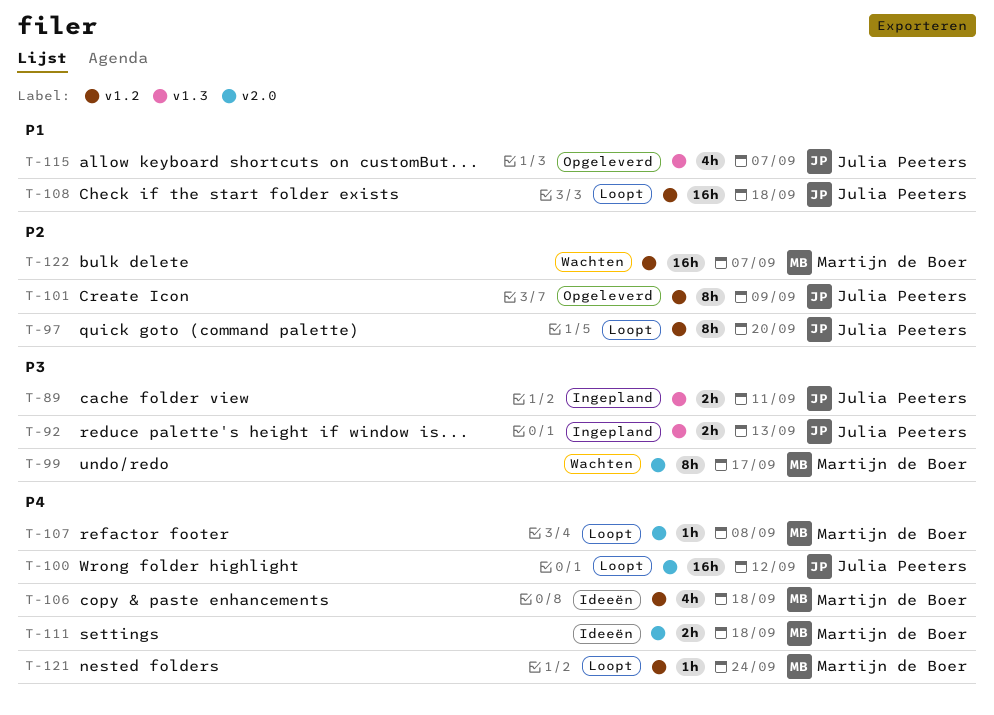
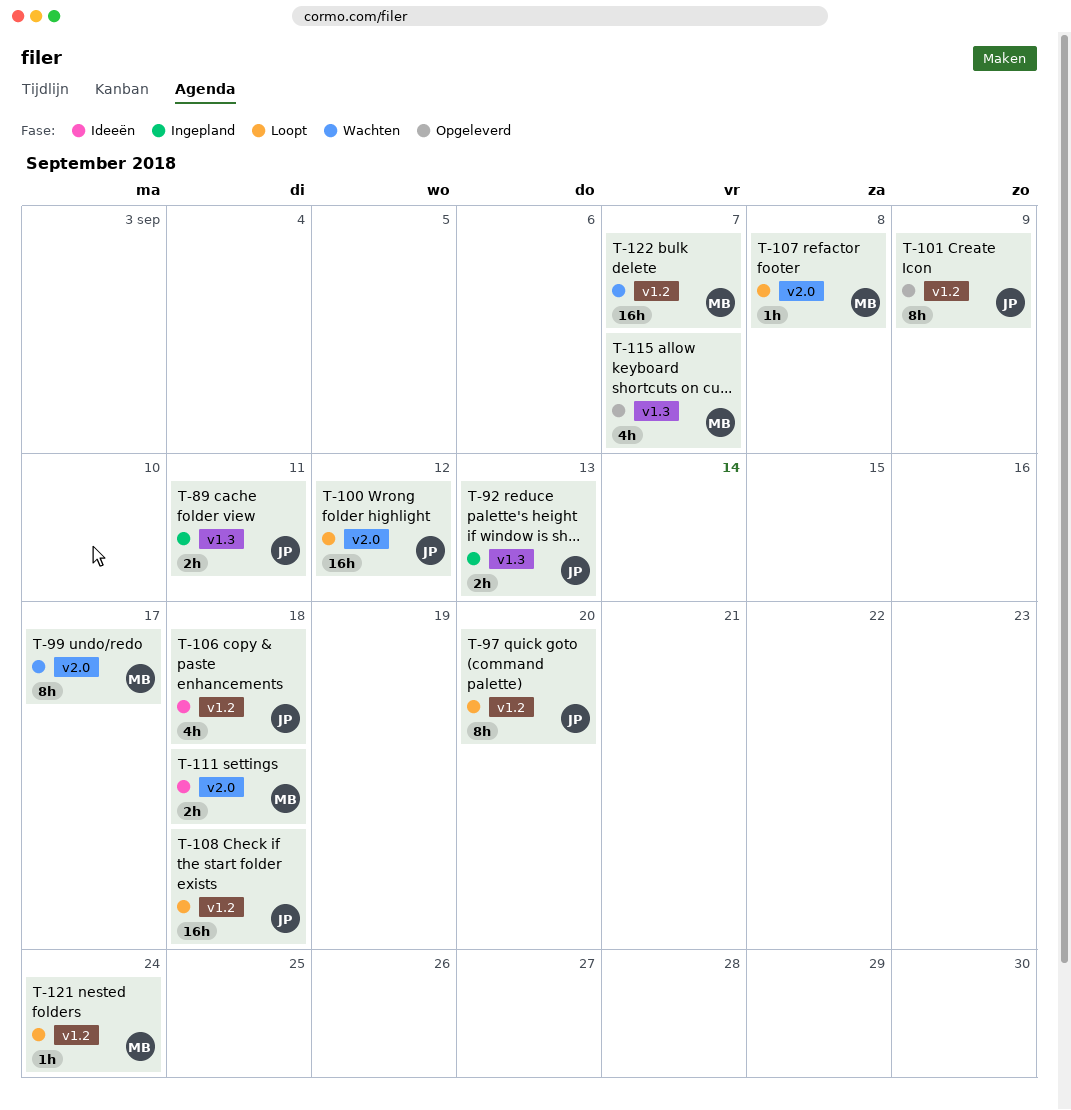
T-106, owner: Martijn de Boer -> Julia Peeters
T-115, owner: Julia Peeters -> Martijn de Boer

